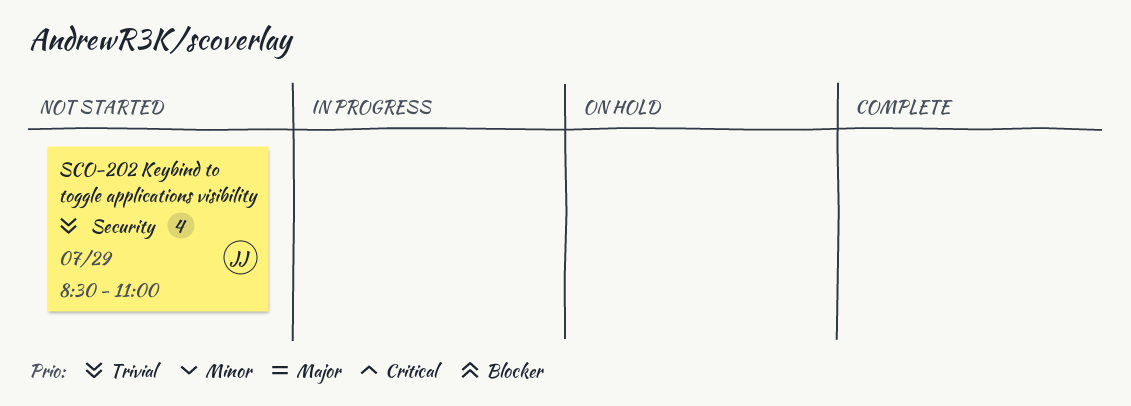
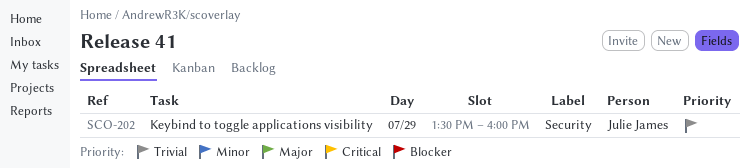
SCO-202, begins: 08:30 -> 13:30
SCO-202, ends: 11:00 -> 16:00

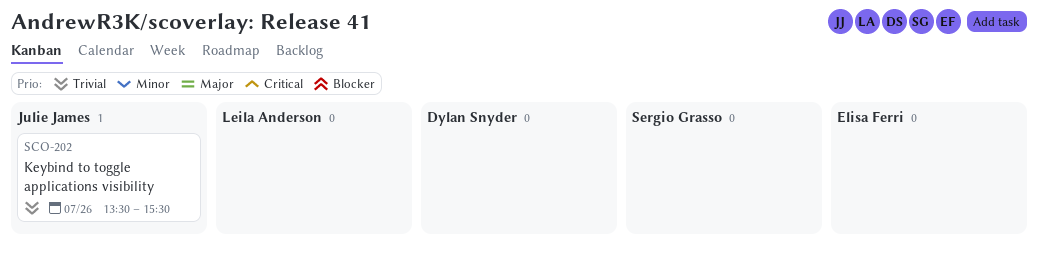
SCO-202, day: Jul 29 -> Jul 26
SCO-202, ends: 16:00 -> 15:30

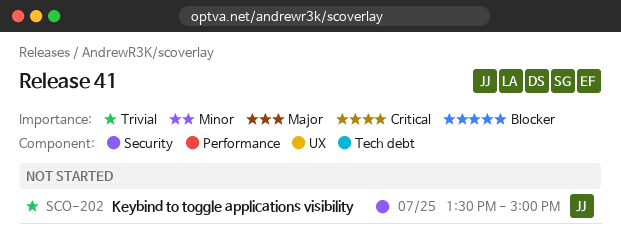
SCO-202, day: Jul 26 -> Jul 25
SCO-202, ends: 15:30 -> 15:00

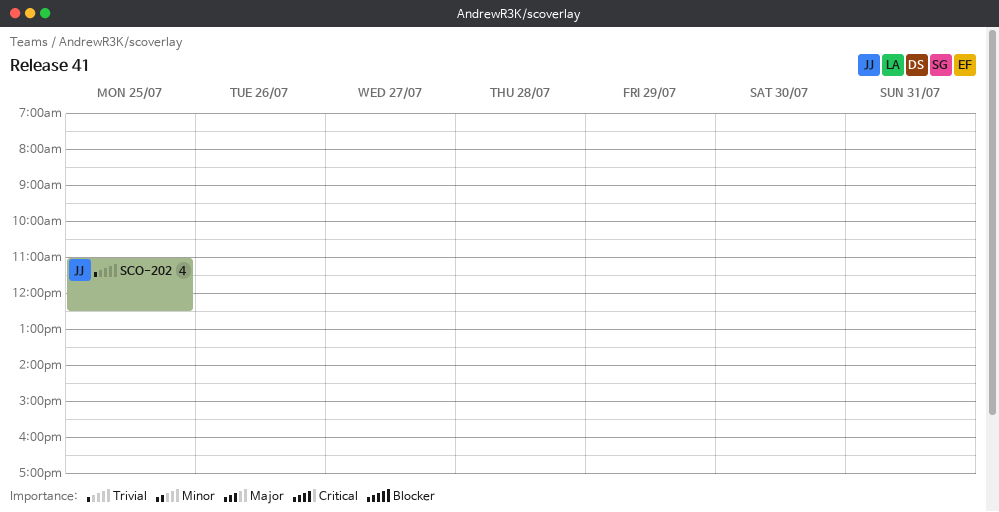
SCO-202, begins: 13:30 -> 11:00
SCO-202, ends: 15:00 -> 12:30

